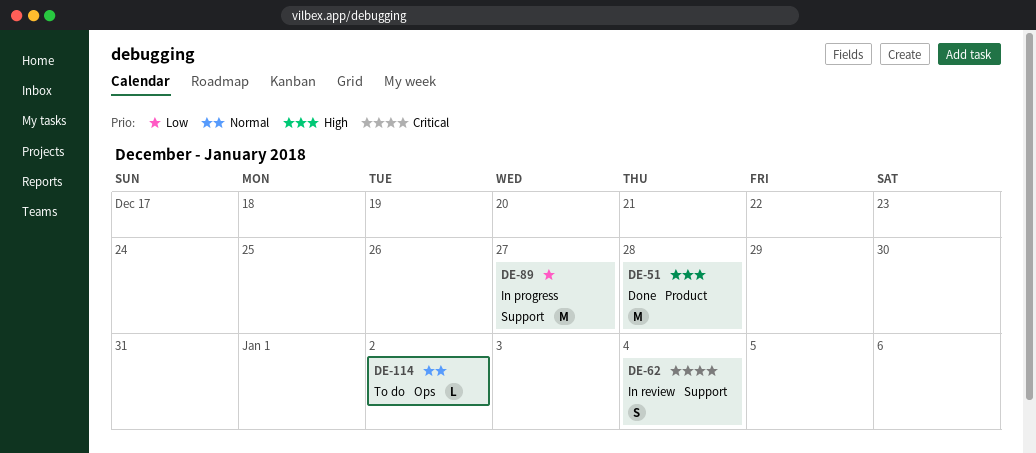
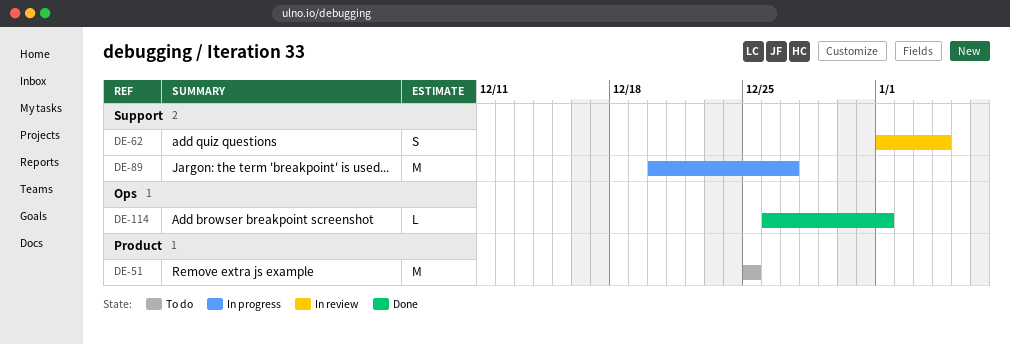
DE-51, status: Done -> To do
DE-51, due: Dec 28 -> Dec 25
DE-114, status: To do -> Done
DE-114, due: Jan 2 -> Jan 1

